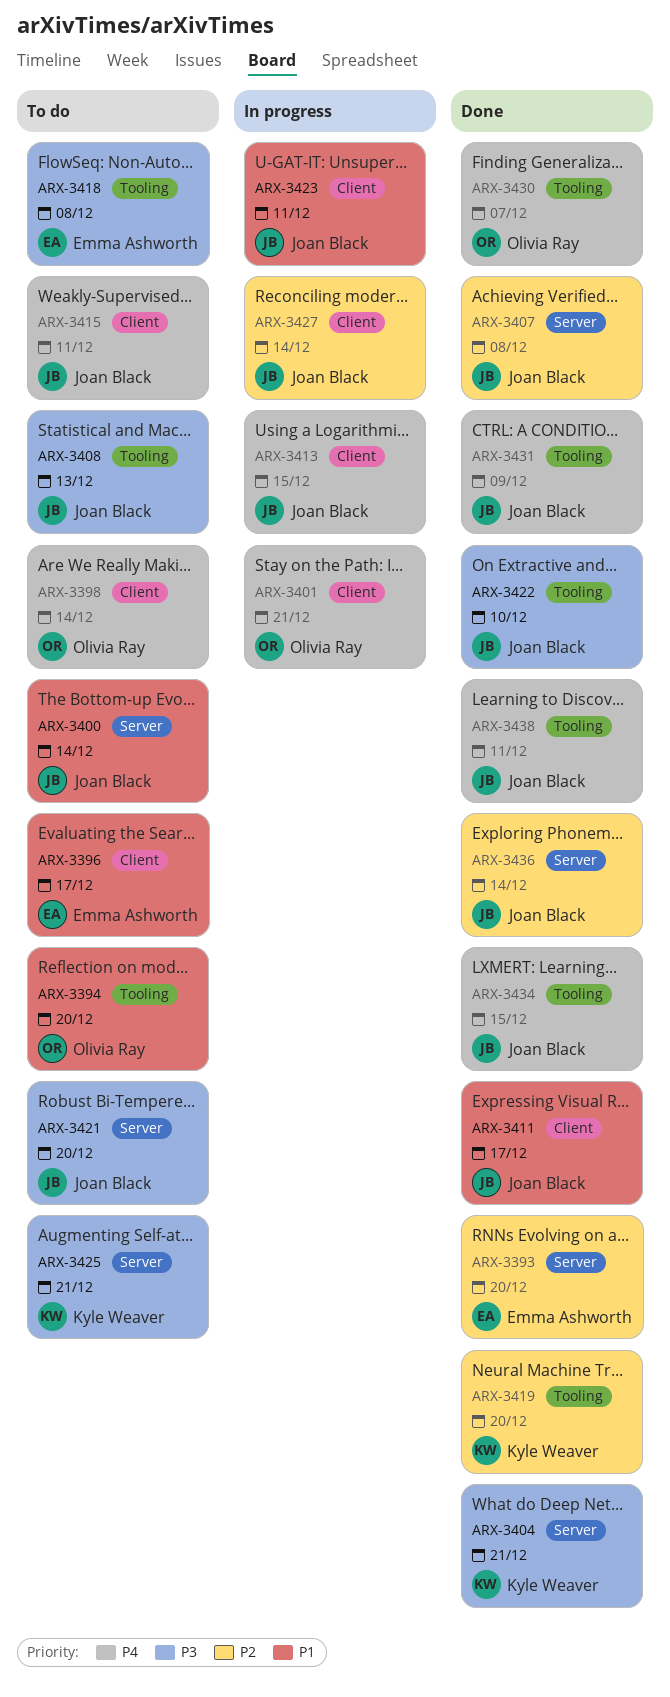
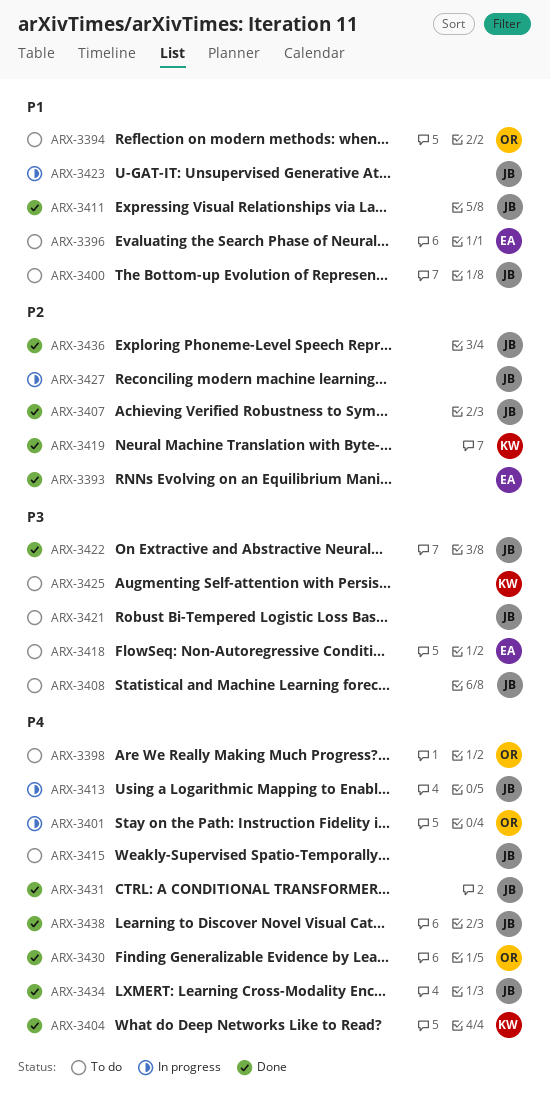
ARX-3404, priority: P3 -> P4

